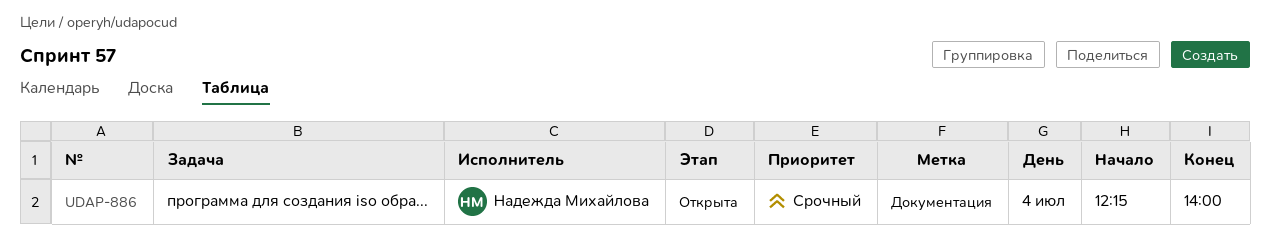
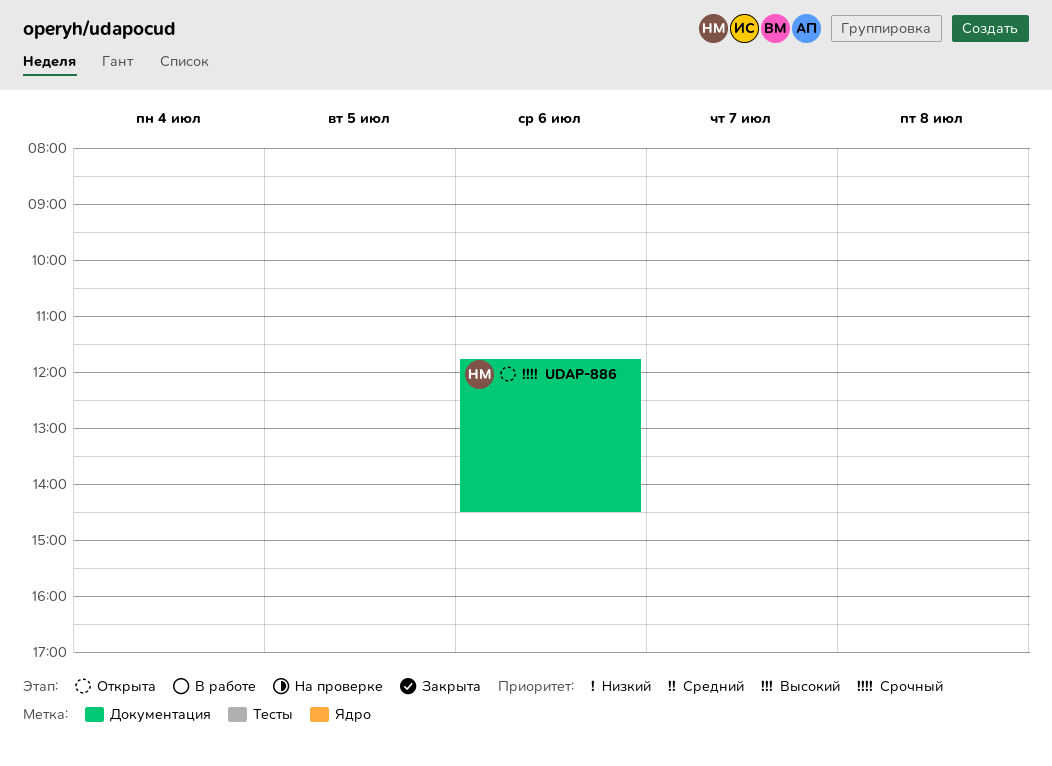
UDAP-886, day: Jul 4 -> Jul 6
UDAP-886, begins: 12:15 -> 11:45
UDAP-886, ends: 14:00 -> 14:30

